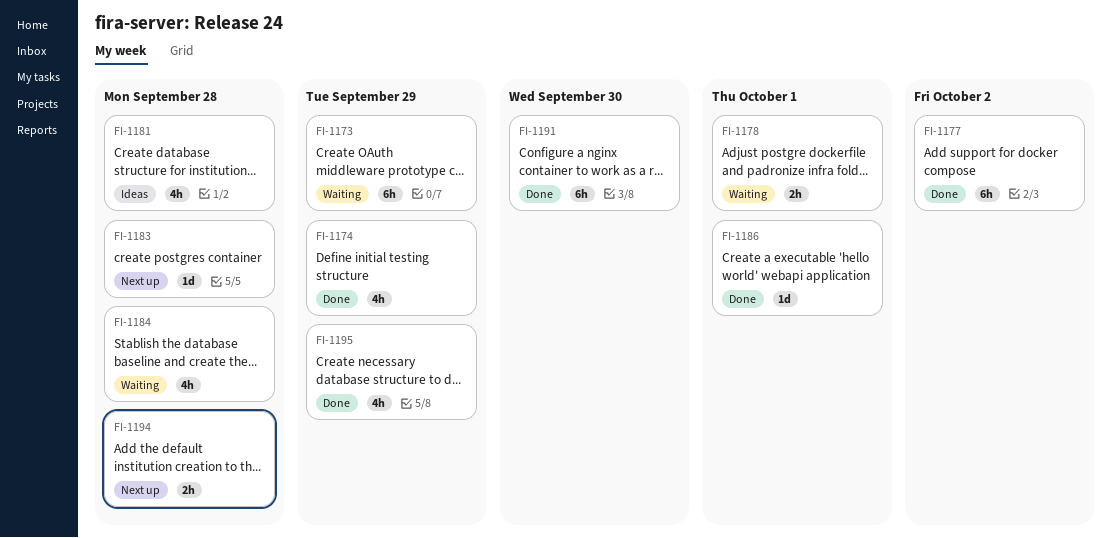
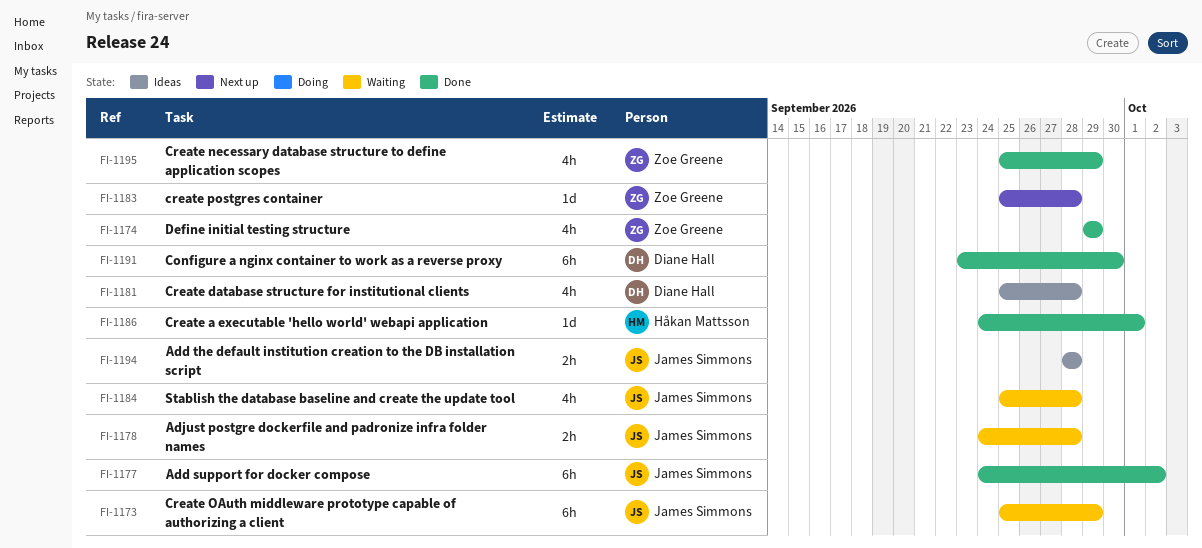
FI-1178, due: Oct 1 -> Sep 28
FI-1194, status: Next up -> Ideas

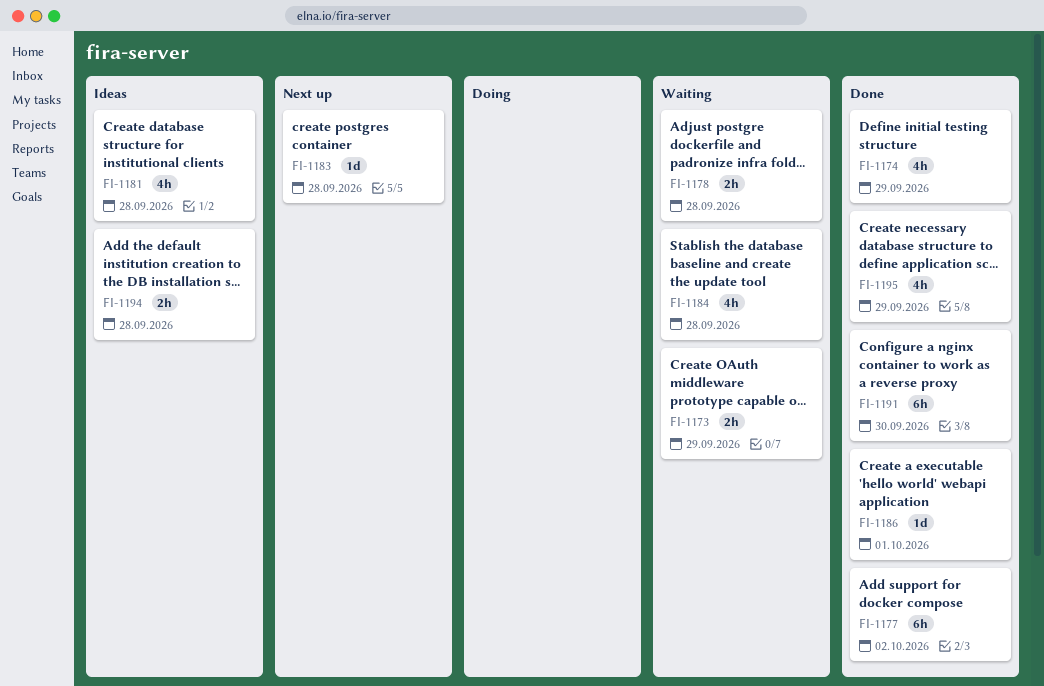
FI-1173, estimate: 6h -> 2h

